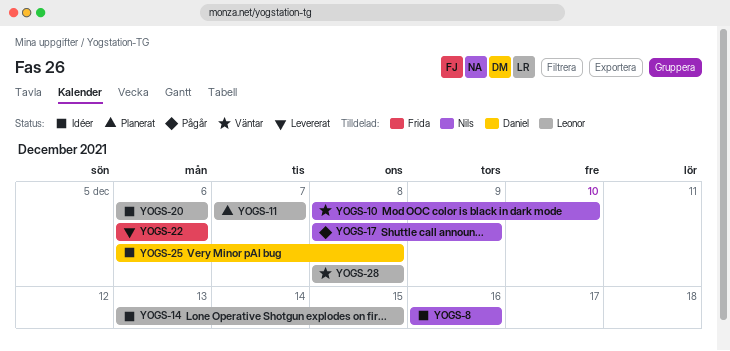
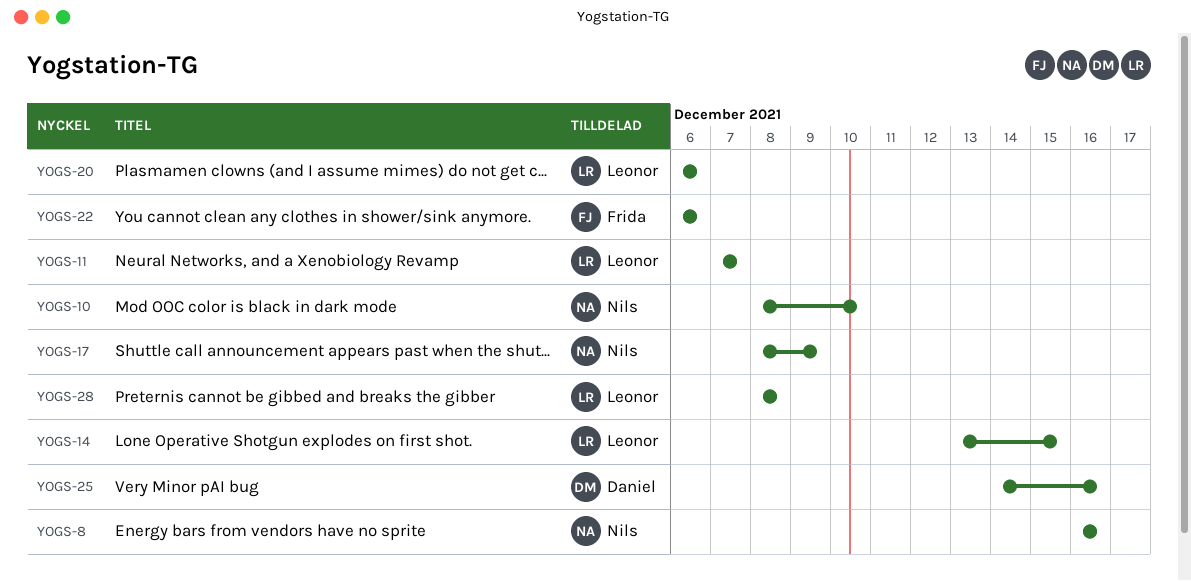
YOGS-25, start: Dec 6 -> Dec 14
YOGS-25, due: Dec 8 -> Dec 16

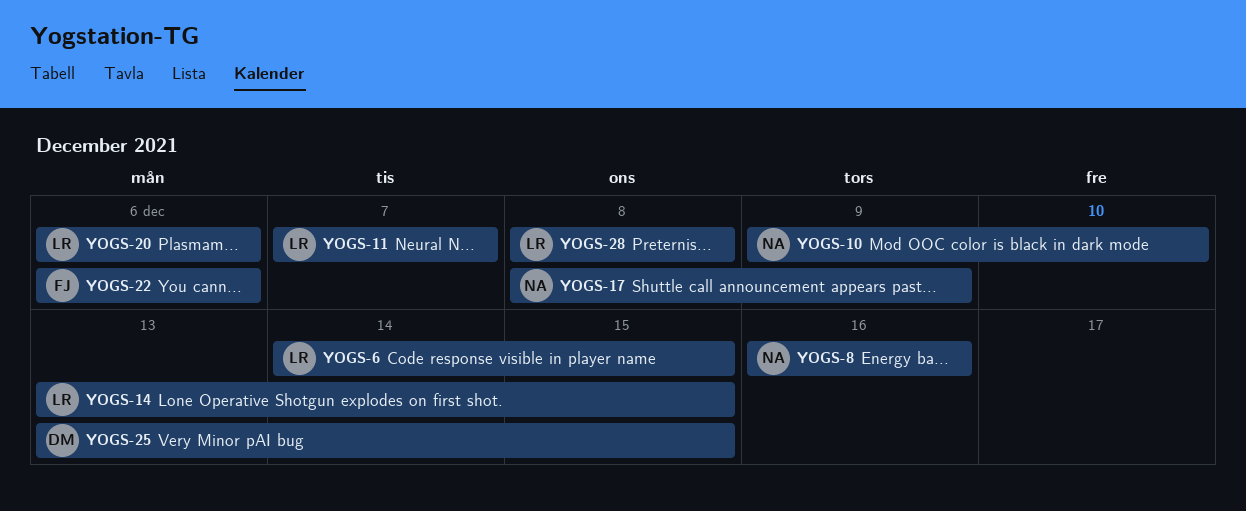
YOGS-6: none -> present
YOGS-10, start: Dec 8 -> Dec 9
YOGS-25, start: Dec 14 -> Dec 13
YOGS-25, due: Dec 16 -> Dec 15

